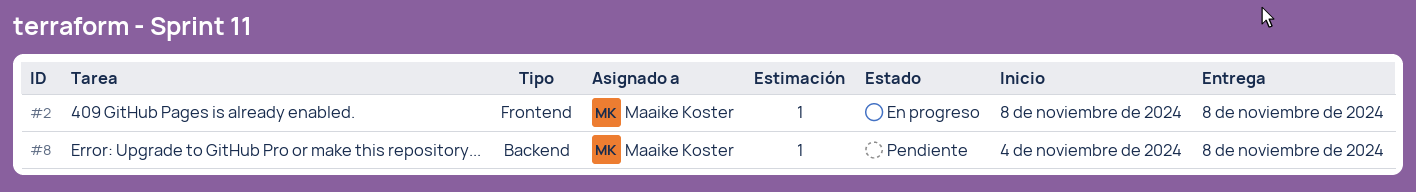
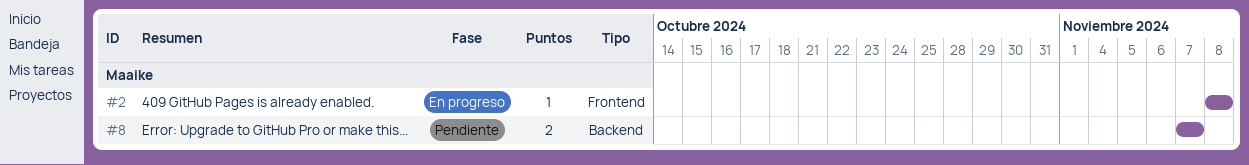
#8, estimate: 1 -> 2
#8, start: Nov 4 -> Nov 7
#8, due: Nov 8 -> Nov 7

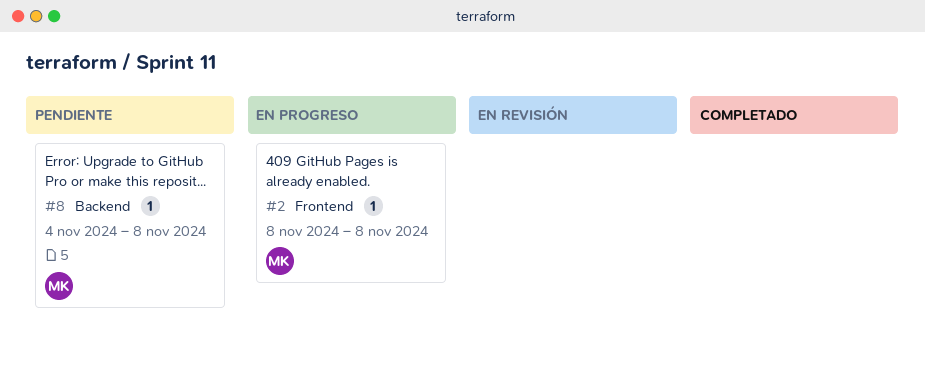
#8, estimate: 2 -> 1
#8, start: Nov 7 -> Nov 4
#8, due: Nov 7 -> Nov 8

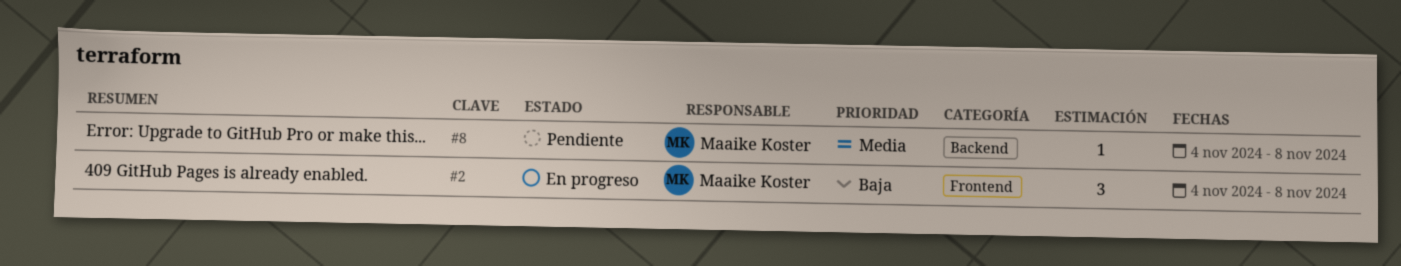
#2, estimate: 1 -> 3
#2, start: Nov 8 -> Nov 4

